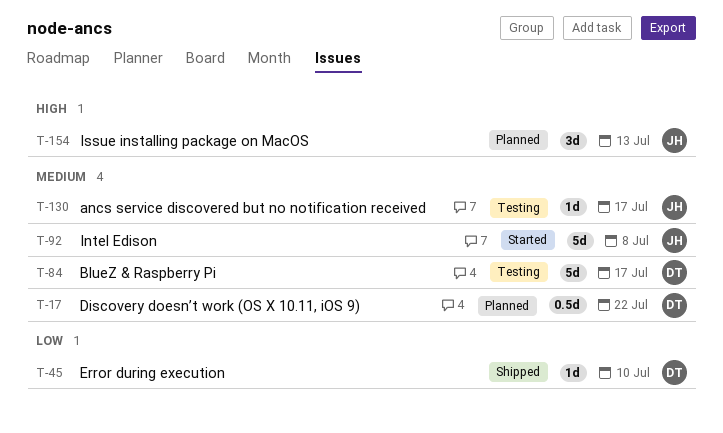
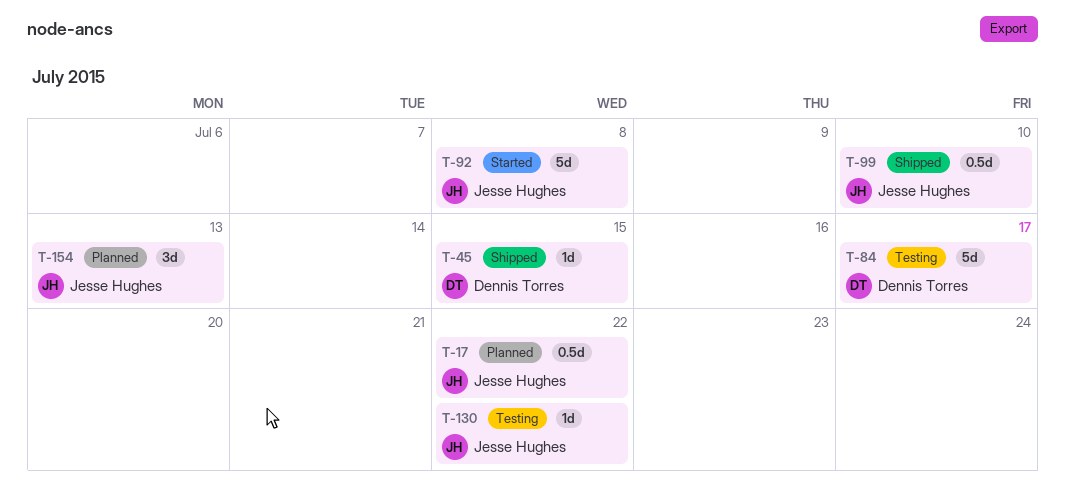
T-17, owner: Dennis Torres -> Jesse Hughes
T-45, due: Jul 10 -> Jul 15
T-99: none -> present
T-130, due: Jul 17 -> Jul 22

